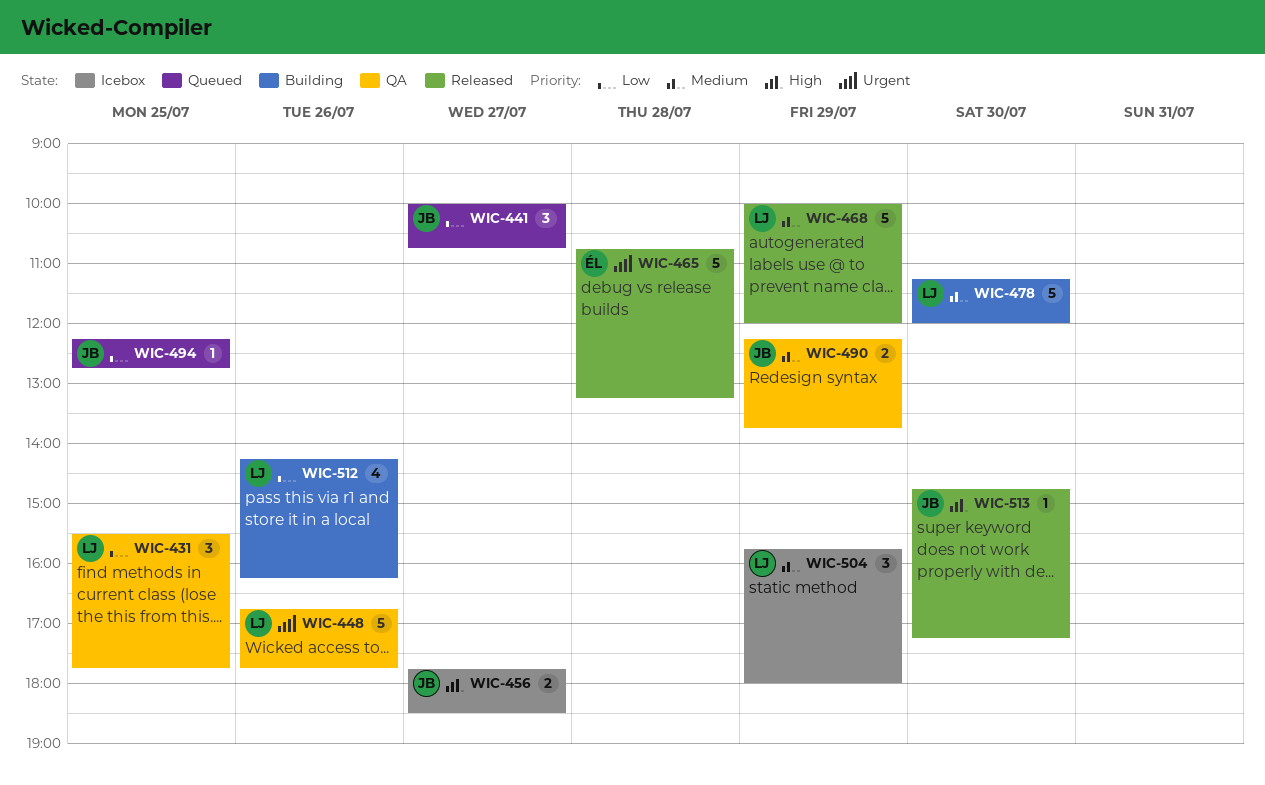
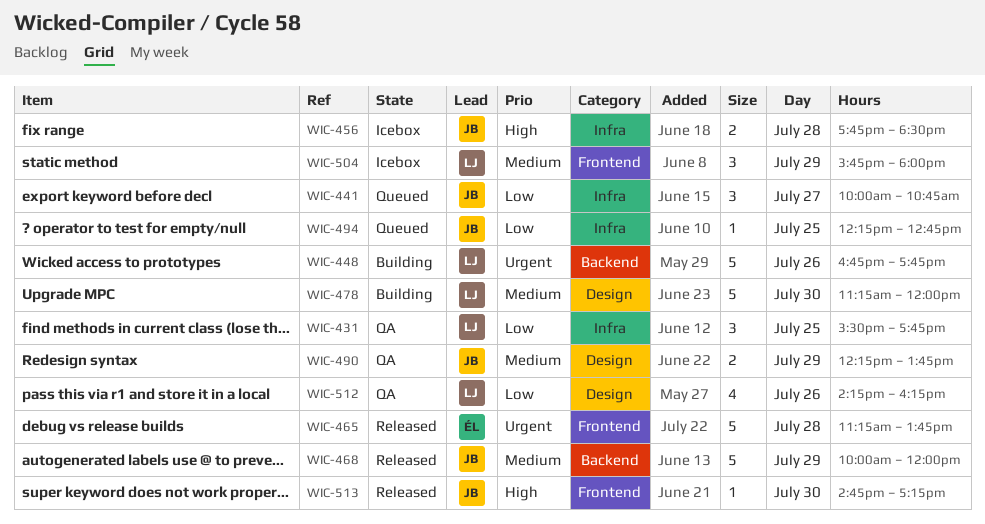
WIC-448, status: QA -> Building
WIC-456, day: Jul 27 -> Jul 28
WIC-465, begins: 10:45 -> 11:15
WIC-465, ends: 13:15 -> 13:45
WIC-468, owner: LJ -> JB
WIC-512, status: Building -> QA

